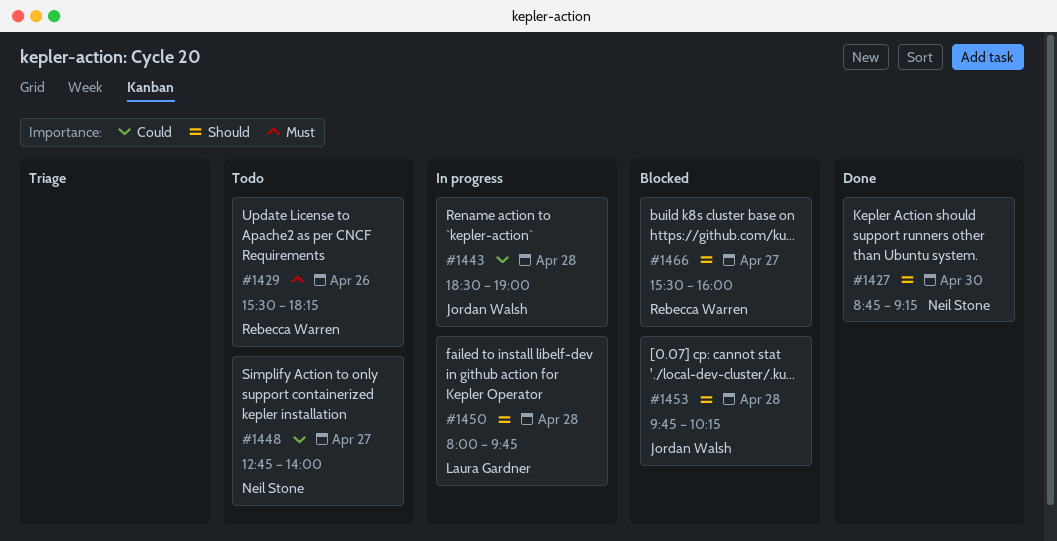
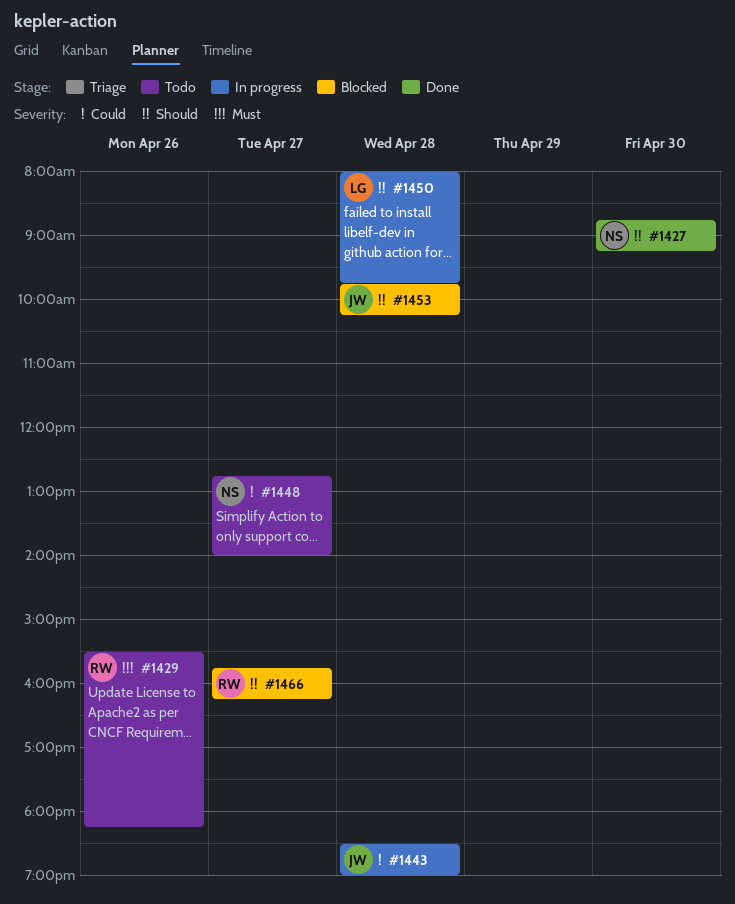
#1466, begins: 15:30 -> 15:45
#1466, ends: 16:00 -> 16:15

